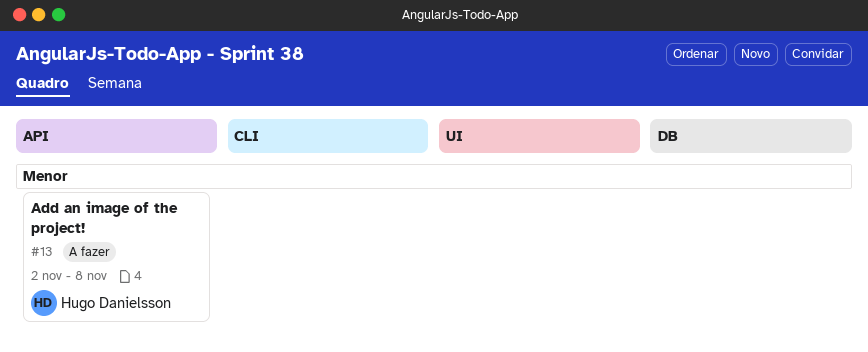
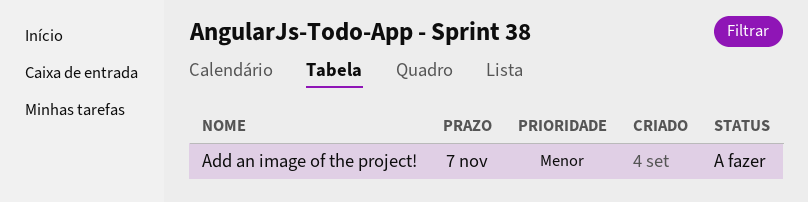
Add an image of the project!, due: Nov 8 -> Nov 7

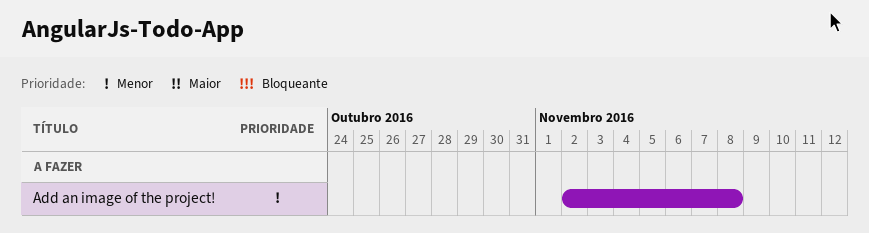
Add an image of the project!, due: Nov 7 -> Nov 8

